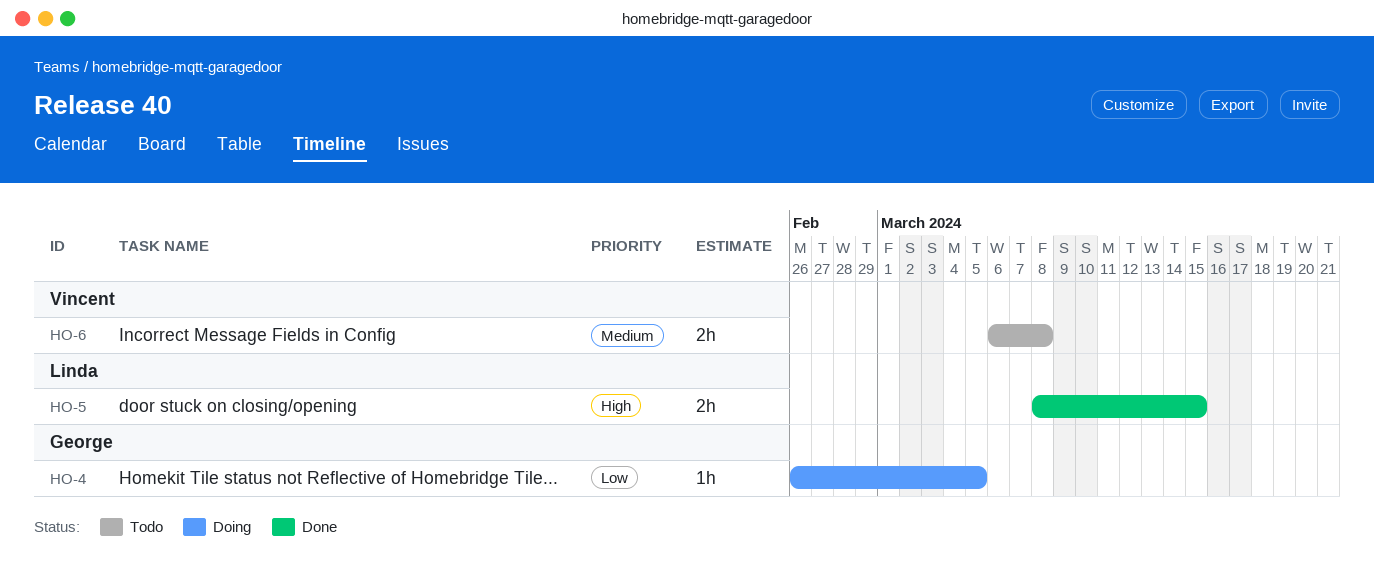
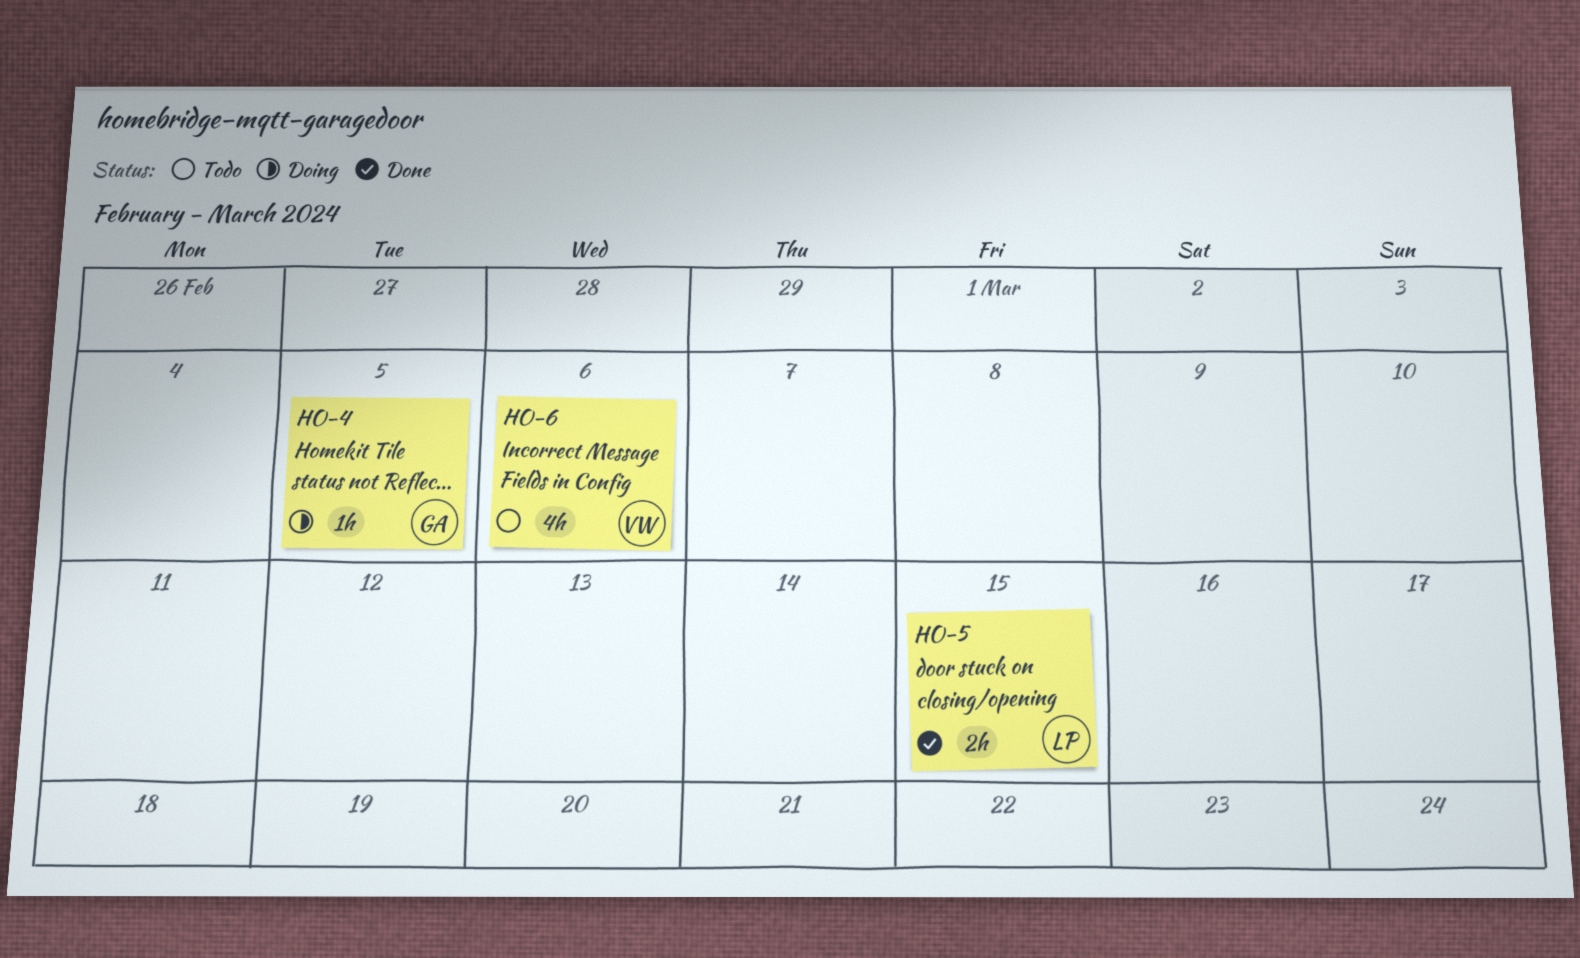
HO-6, estimate: 2h -> 4h
HO-6, due: Mar 8 -> Mar 6

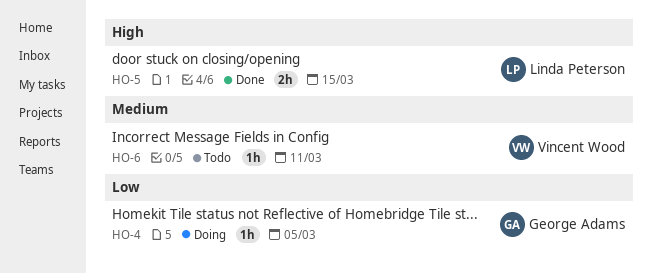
HO-6, estimate: 4h -> 1h
HO-6, due: Mar 6 -> Mar 11

